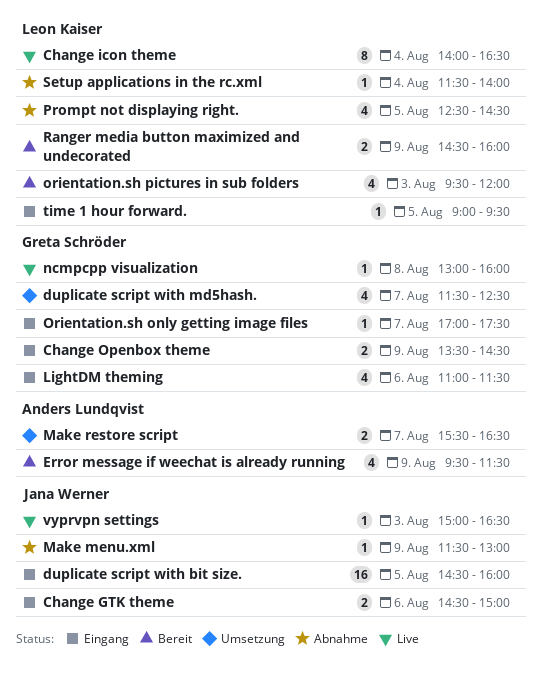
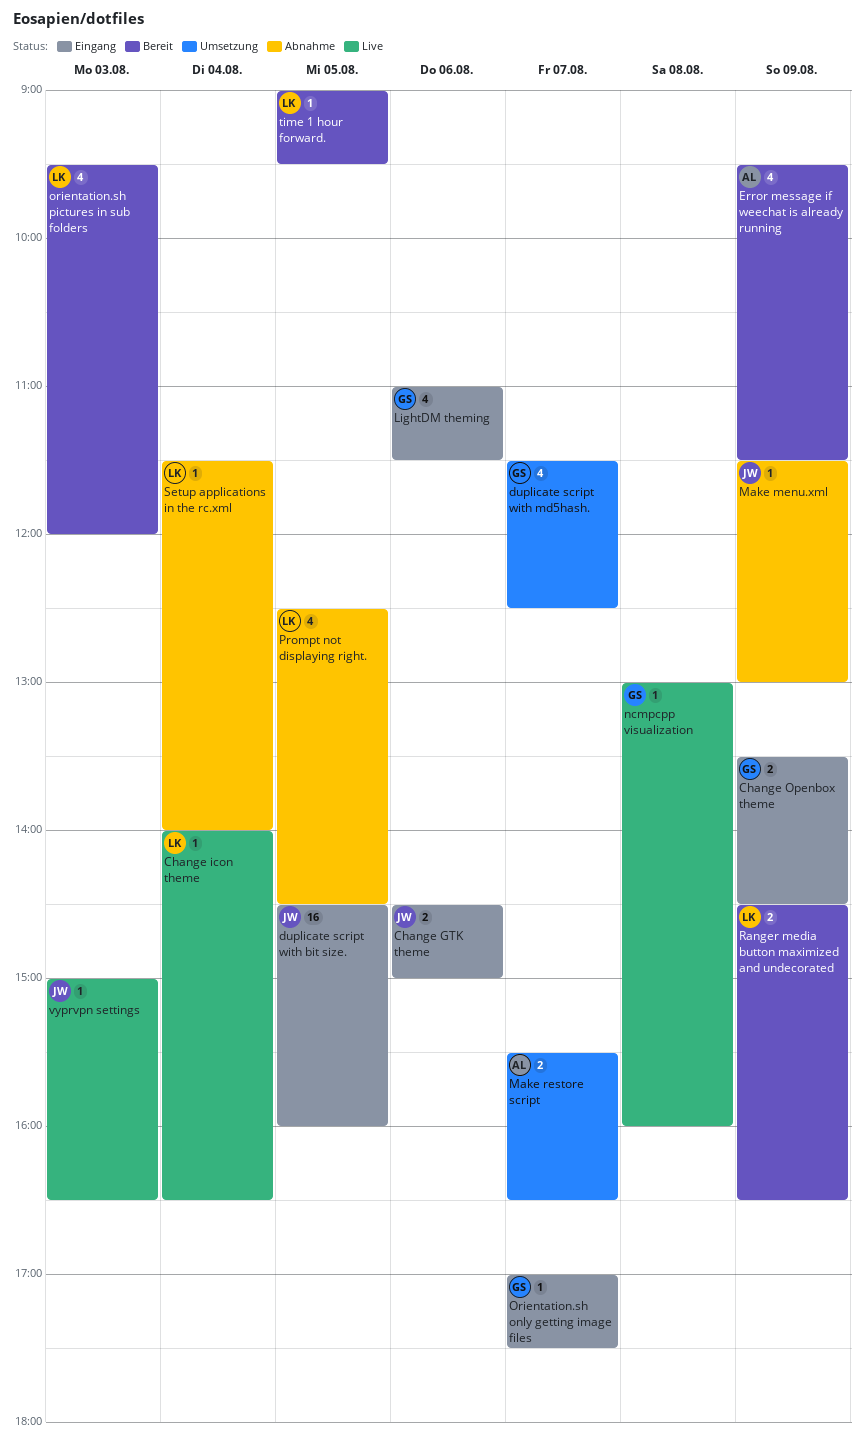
Change icon theme, estimate: 8 -> 1
Ranger media button maximized and undecorated, ends: 16:00 -> 16:30
time 1 hour forward., status: Eingang -> Bereit

